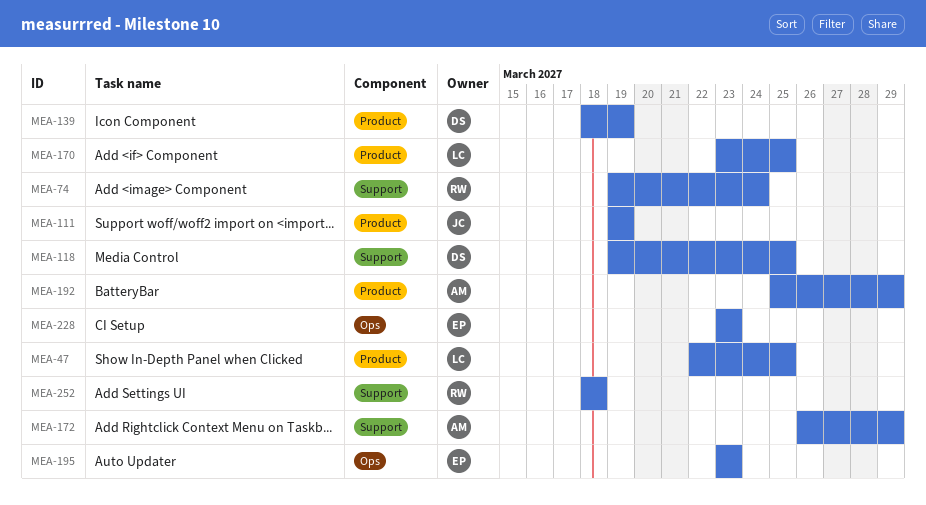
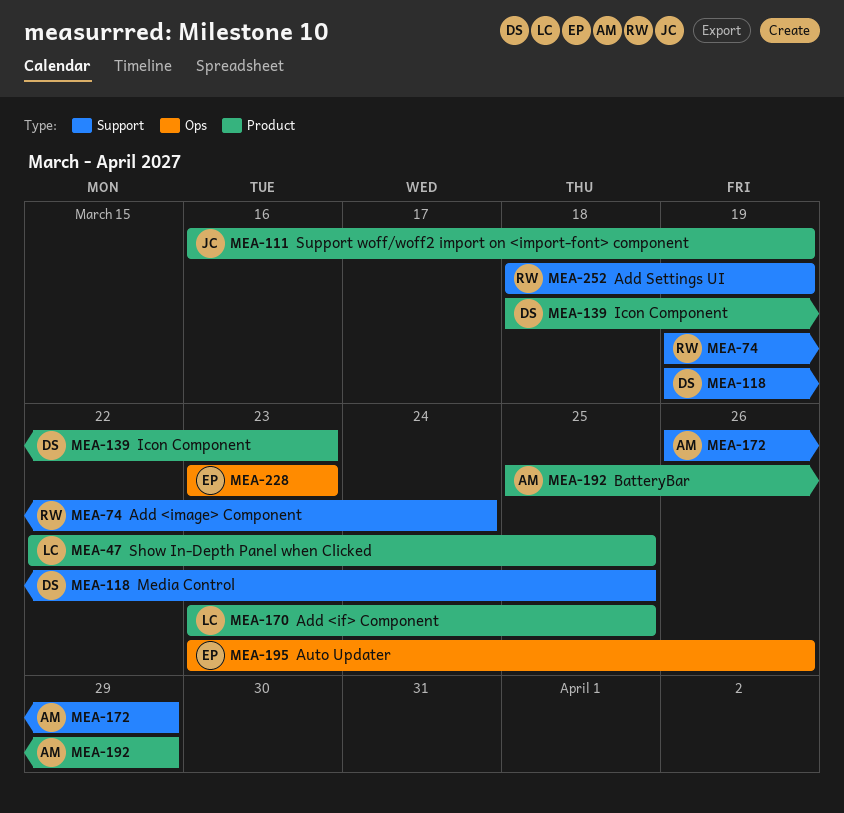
MEA-111, start: Mar 19 -> Mar 16
MEA-139, due: Mar 19 -> Mar 23
MEA-195, due: Mar 23 -> Mar 26
MEA-252, due: Mar 18 -> Mar 19

